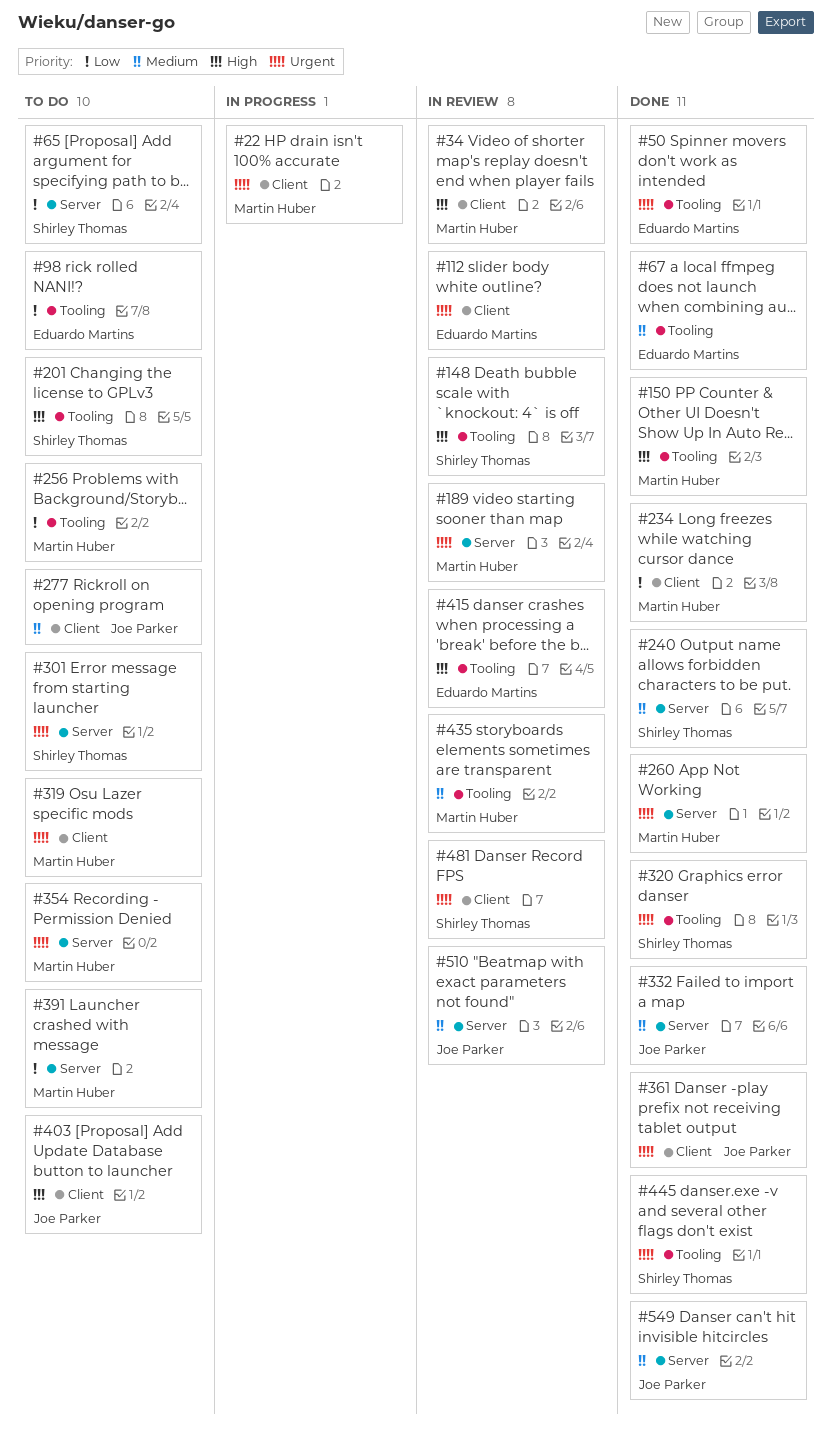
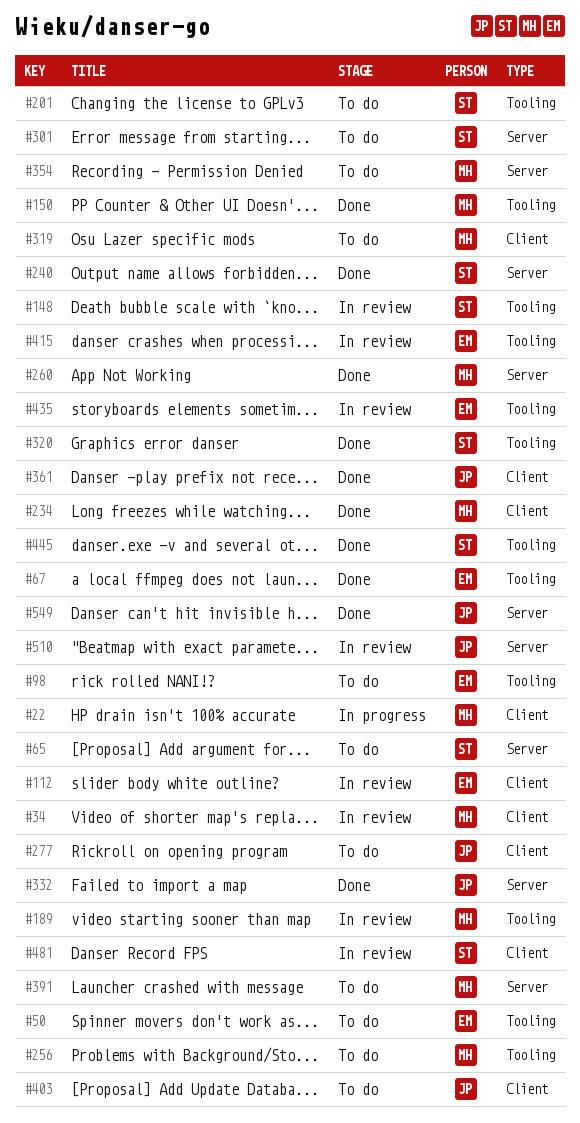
#50, status: Done -> To do
#189, label: Server -> Tooling
#435, owner: Martin Huber -> Eduardo Martins

